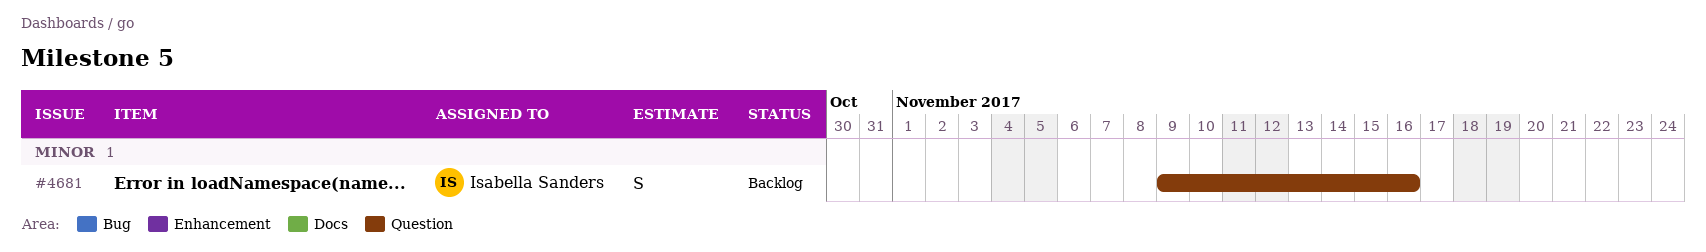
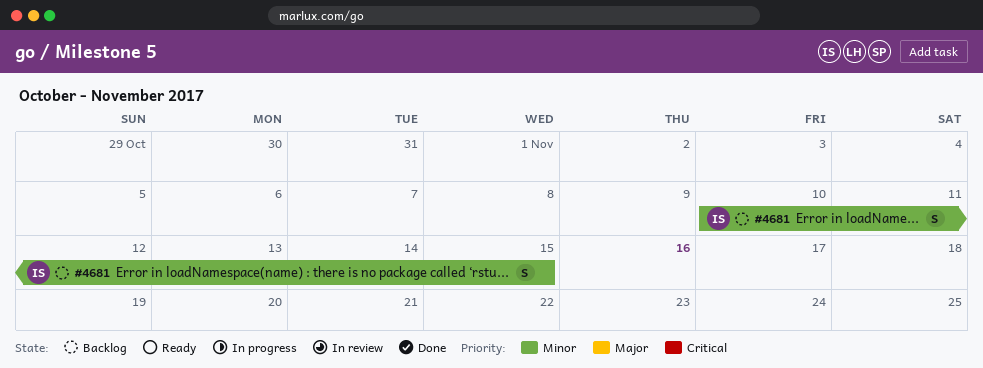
#4681, start: Nov 9 -> Nov 10
#4681, due: Nov 16 -> Nov 15

